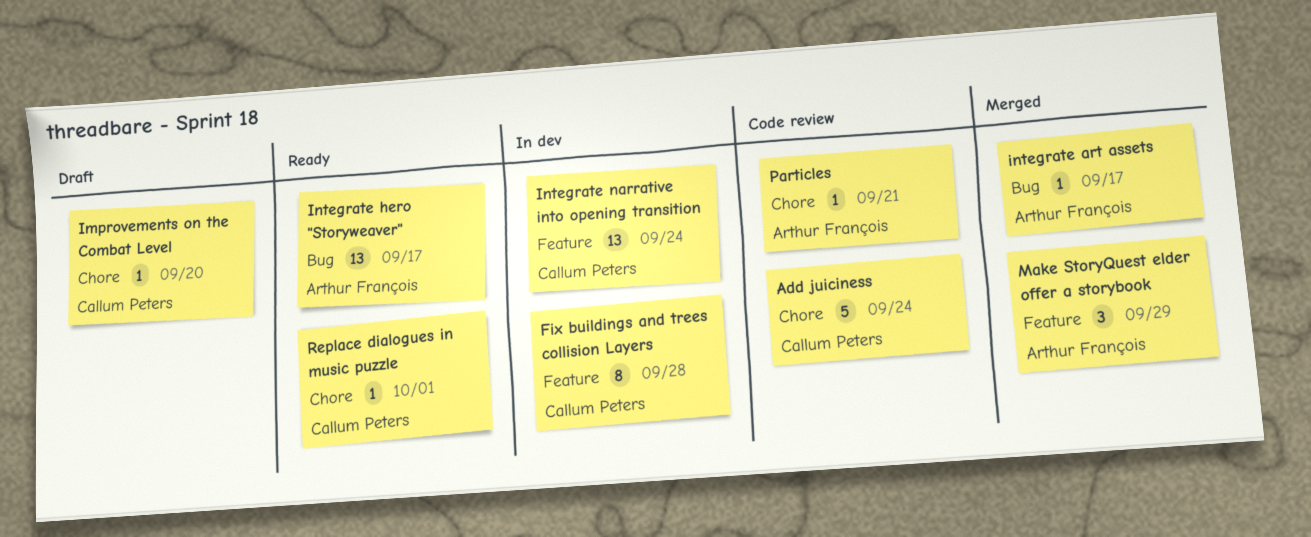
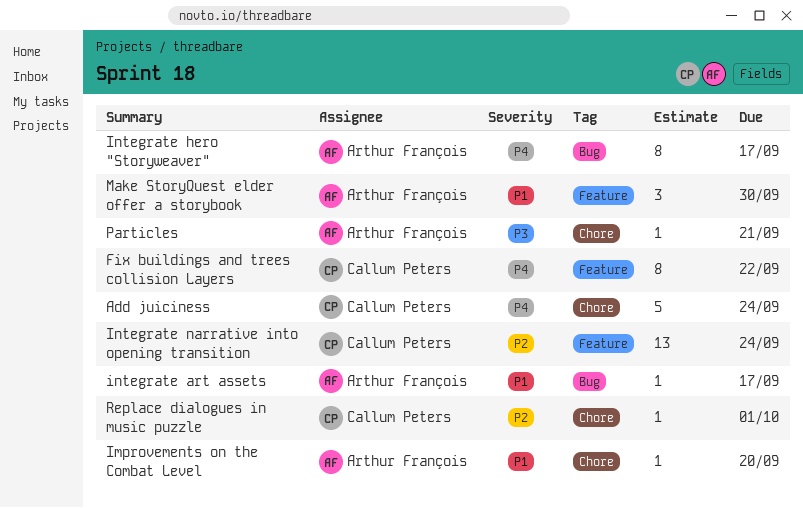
Fix buildings and trees collision Layers, due: Sep 28 -> Sep 22
Improvements on the Combat Level, owner: Callum Peters -> Arthur François
Integrate hero "Storyweaver", estimate: 13 -> 8
Make StoryQuest elder offer a storybook, due: Sep 29 -> Sep 30

